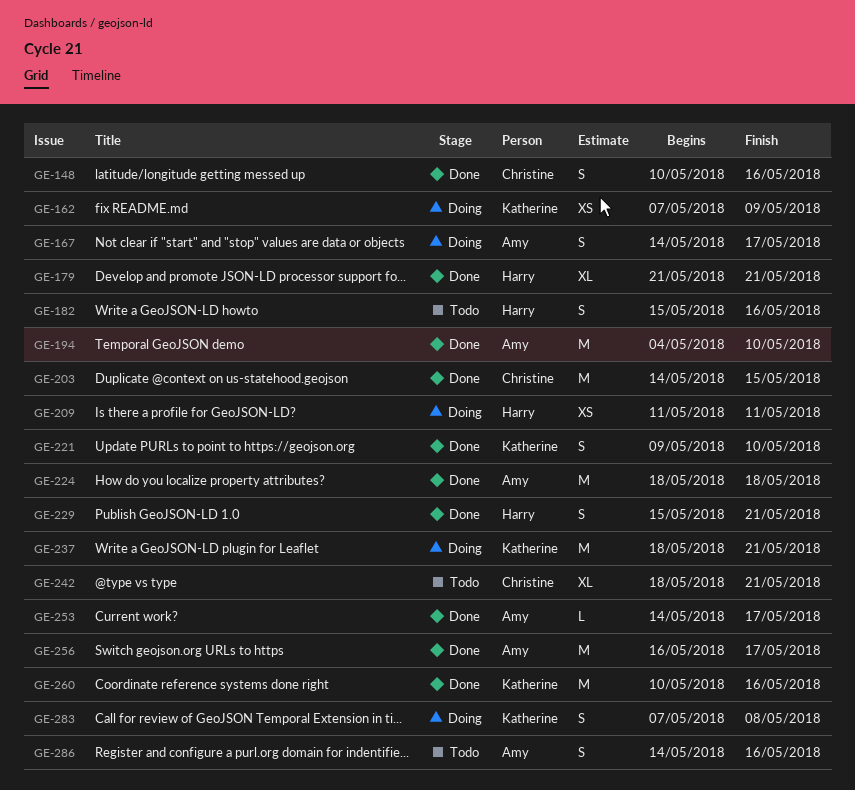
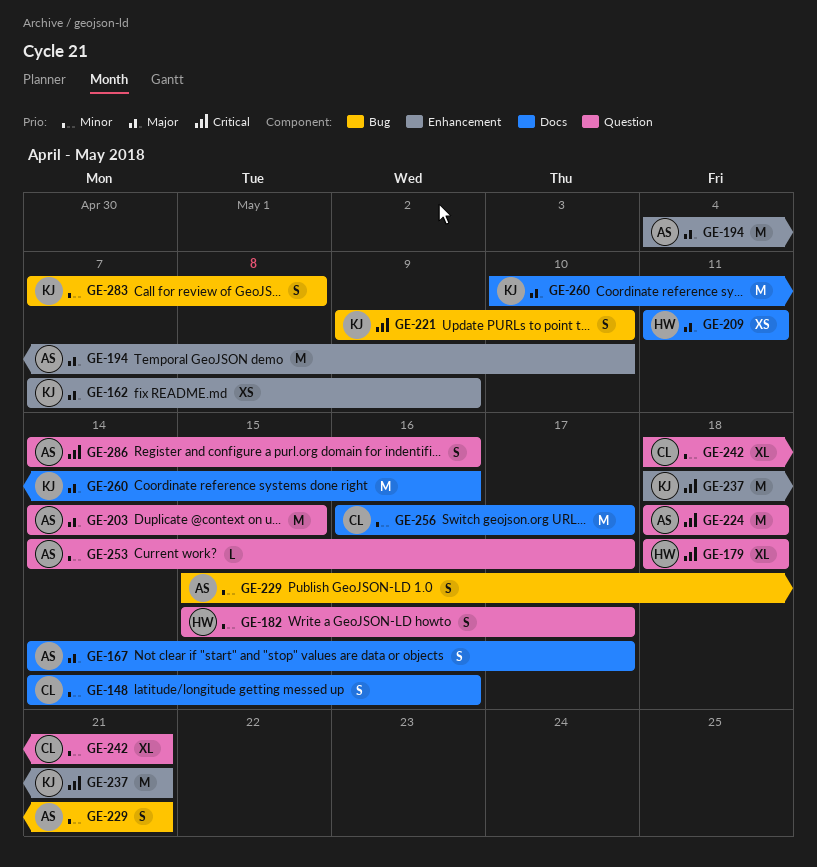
GE-148, start: May 10 -> May 14
GE-179, start: May 21 -> May 18
GE-179, due: May 21 -> May 18
GE-182, due: May 16 -> May 17
GE-203, owner: Christine -> Amy
GE-229, owner: Harry -> Amy
GE-256, owner: Amy -> Christine

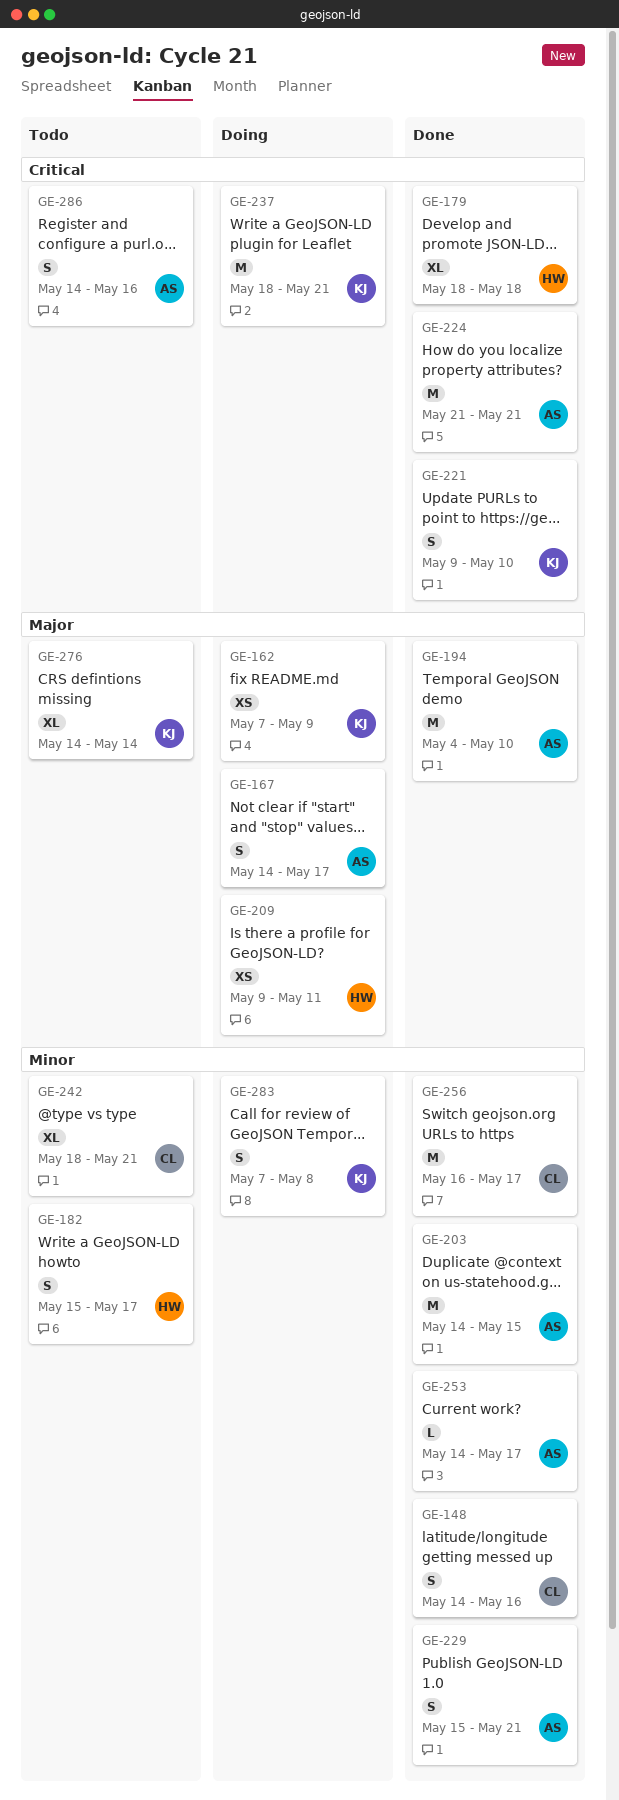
GE-203, priority: Major -> Minor
GE-209, start: May 11 -> May 9
GE-224, start: May 18 -> May 21
GE-224, due: May 18 -> May 21
GE-260: present -> none
GE-276: none -> present

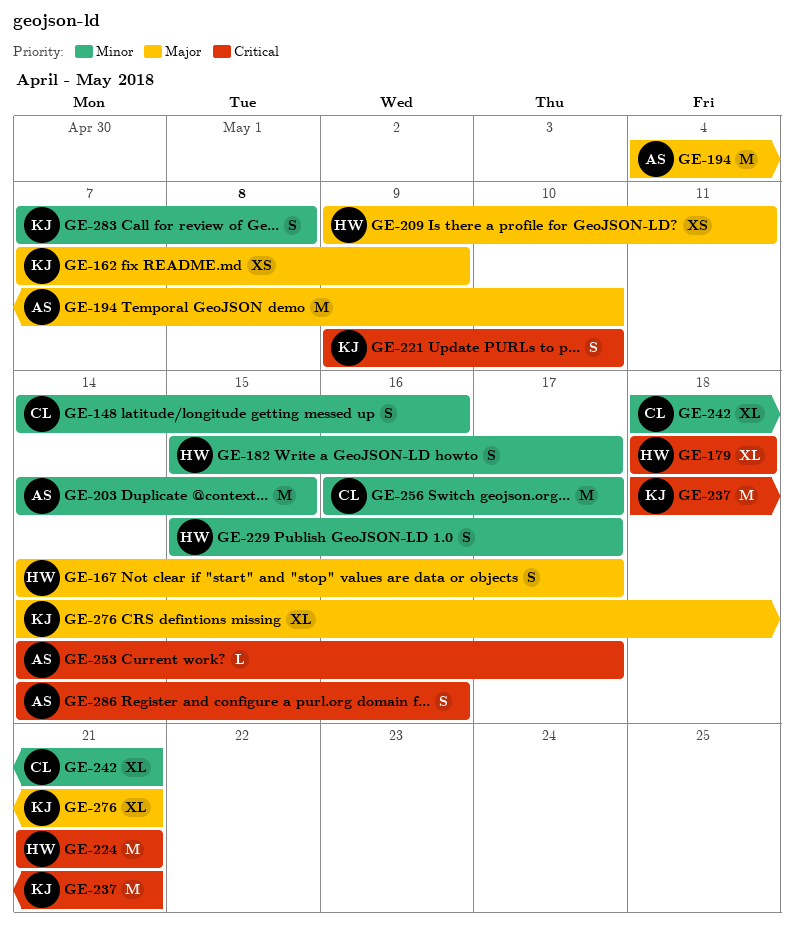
GE-167, owner: AS -> HW
GE-224, owner: AS -> HW
GE-229, owner: AS -> HW
GE-229, due: May 21 -> May 17
GE-253, priority: Minor -> Critical
GE-276, due: May 14 -> May 21

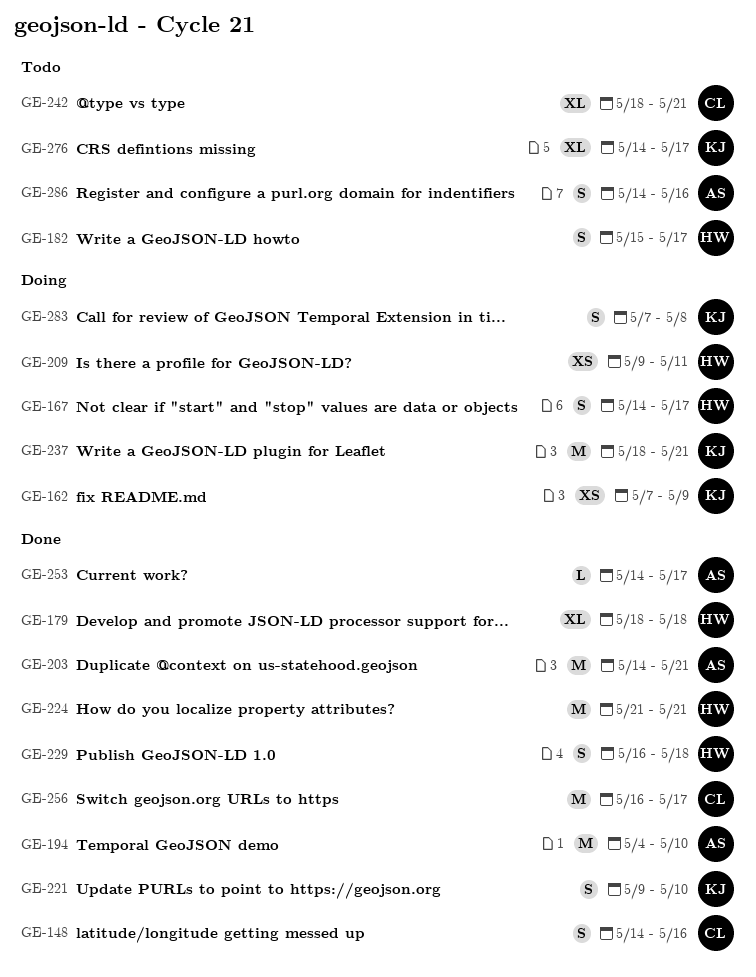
GE-203, due: May 15 -> May 21
GE-229, start: May 15 -> May 16
GE-229, due: May 17 -> May 18
GE-276, due: May 21 -> May 17

